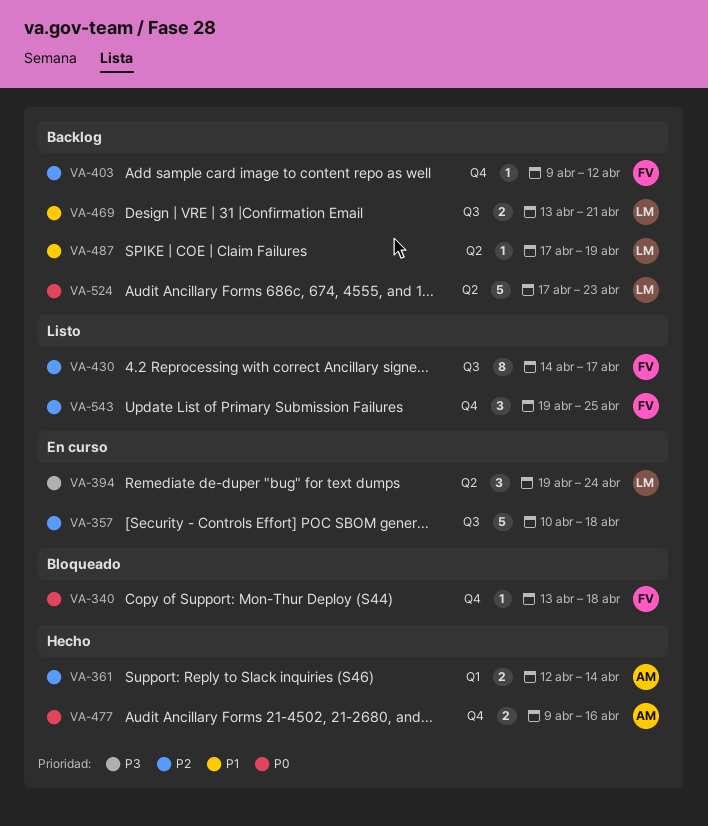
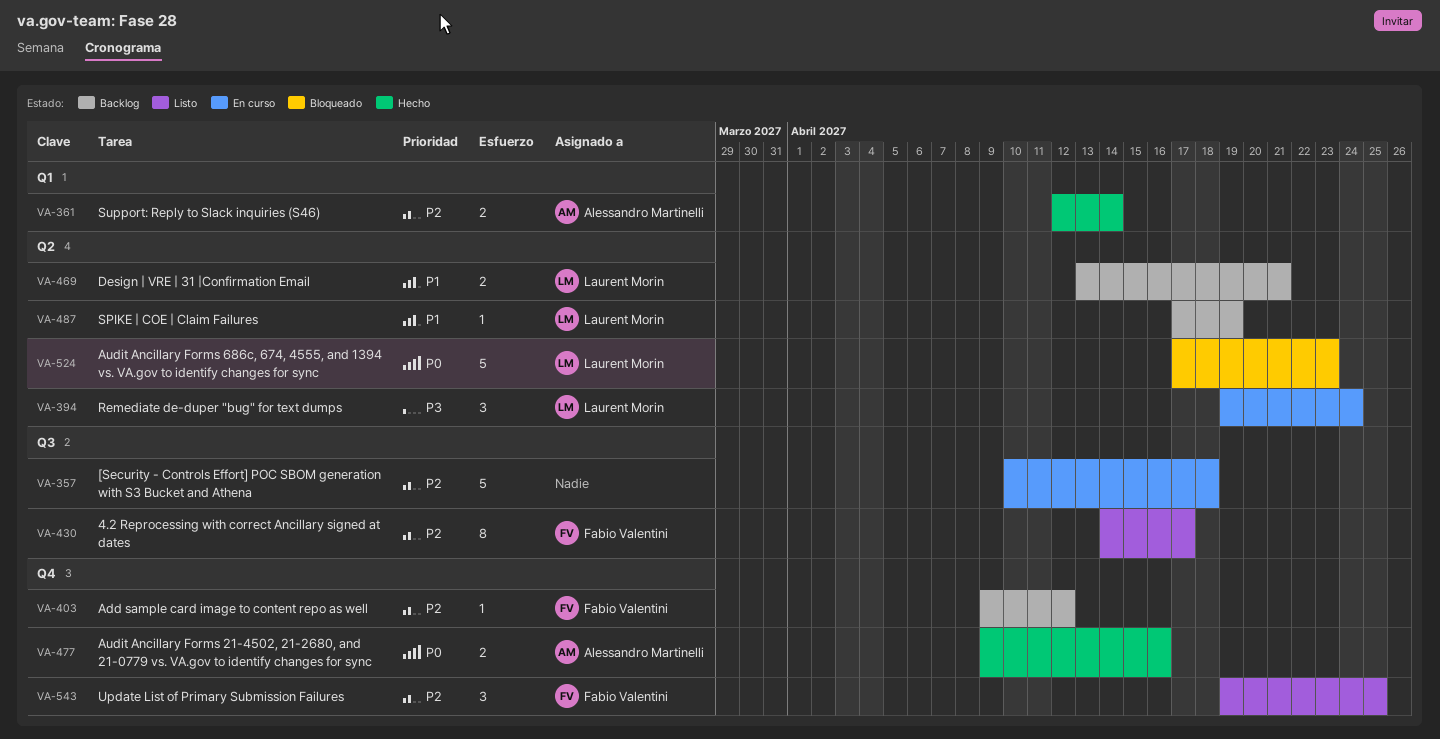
VA-340: present -> none
VA-469, label: Q3 -> Q2
VA-524, status: Backlog -> Bloqueado

